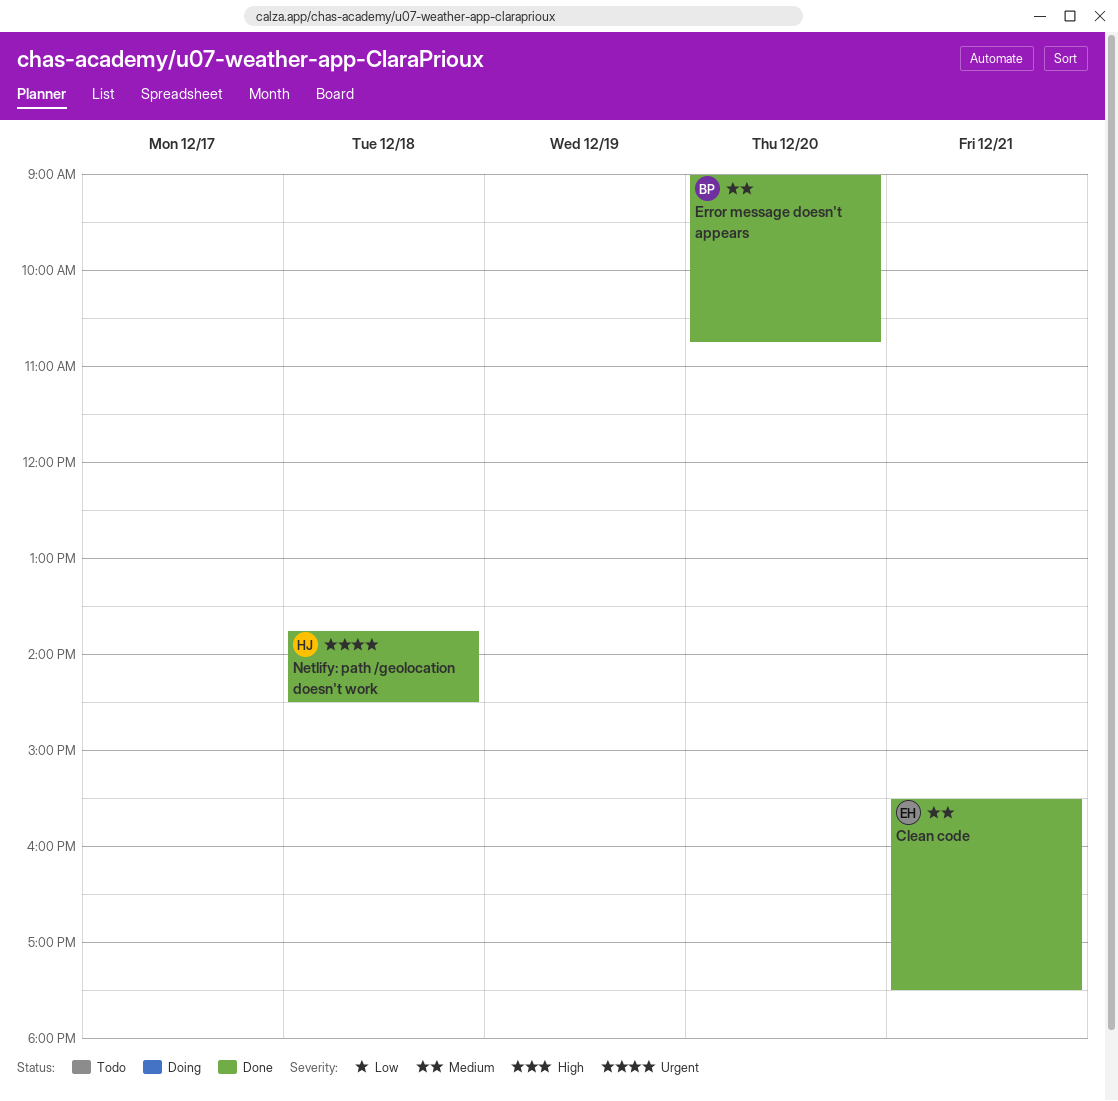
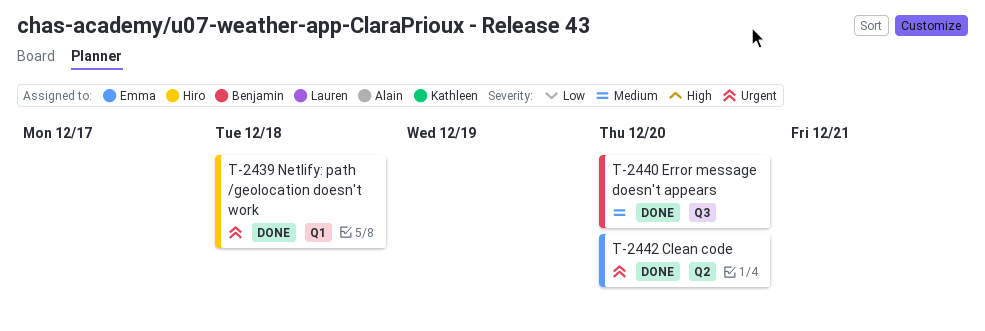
Clean code, priority: Medium -> Urgent
Clean code, day: Dec 21 -> Dec 20

